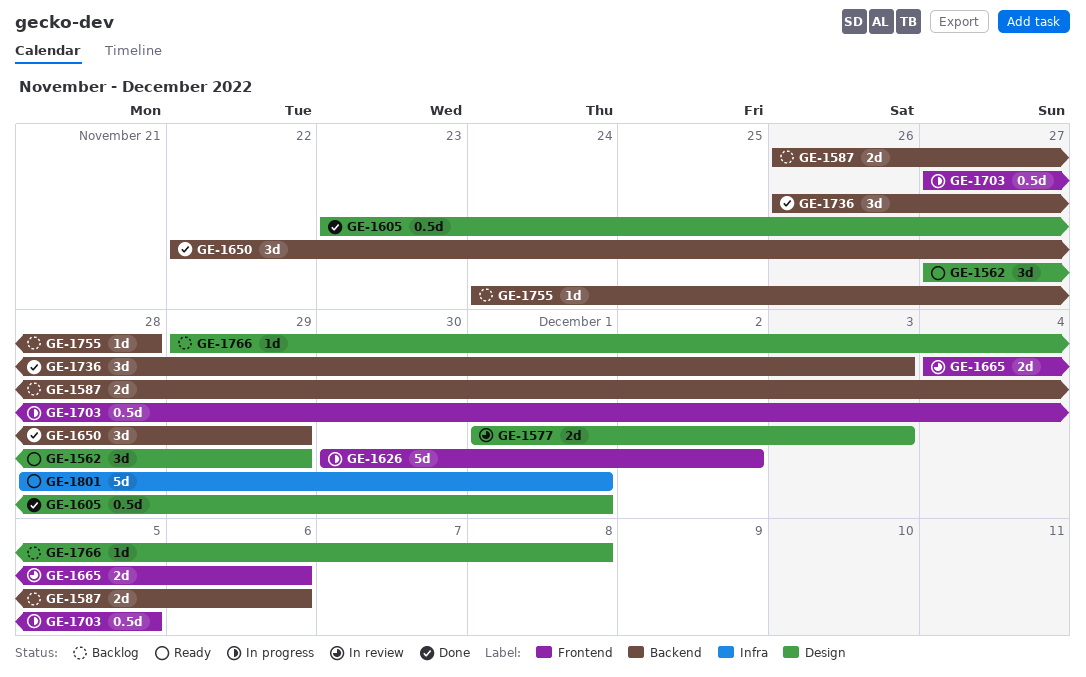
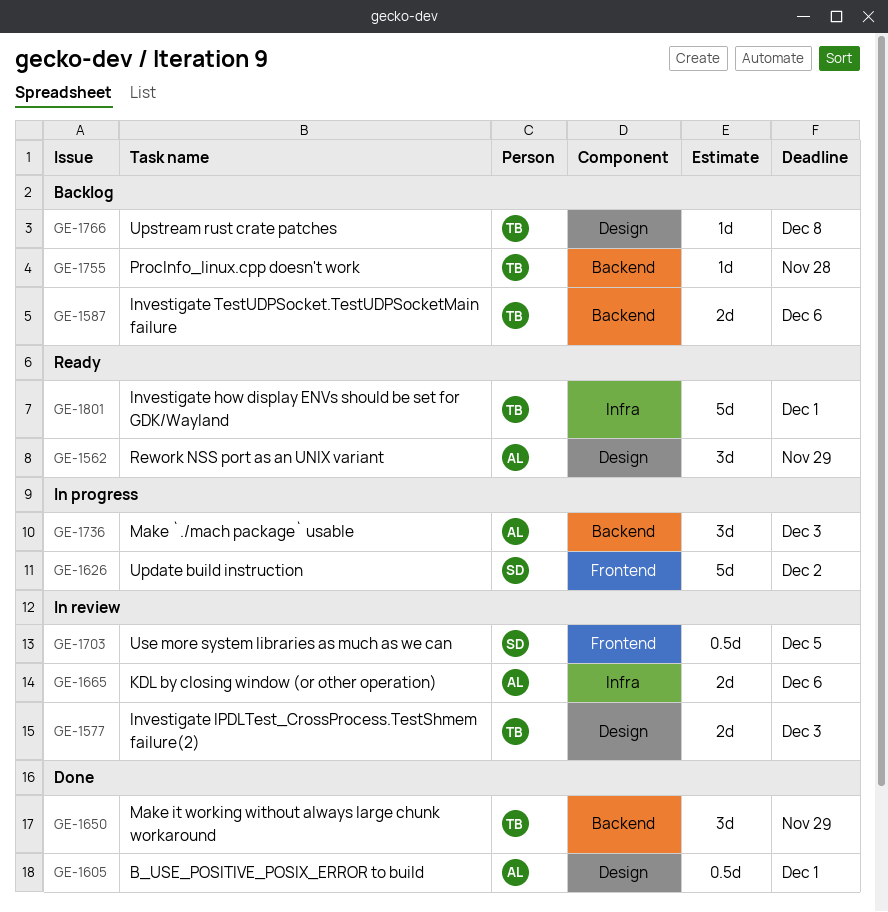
GE-1665, label: Frontend -> Infra
GE-1703, status: In progress -> In review
GE-1736, status: Done -> In progress

